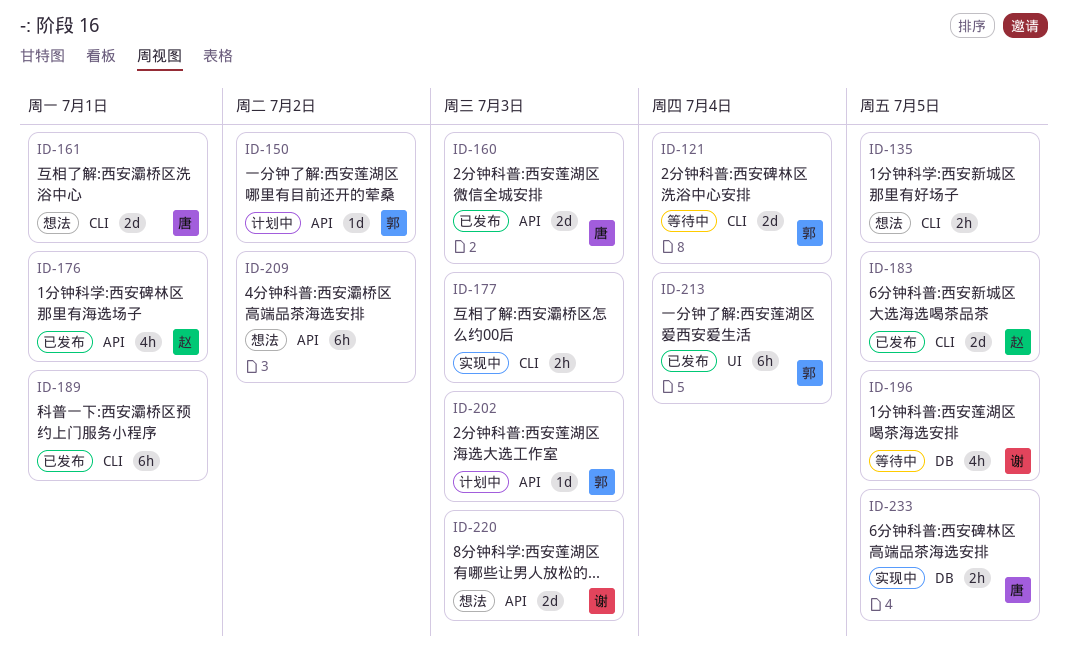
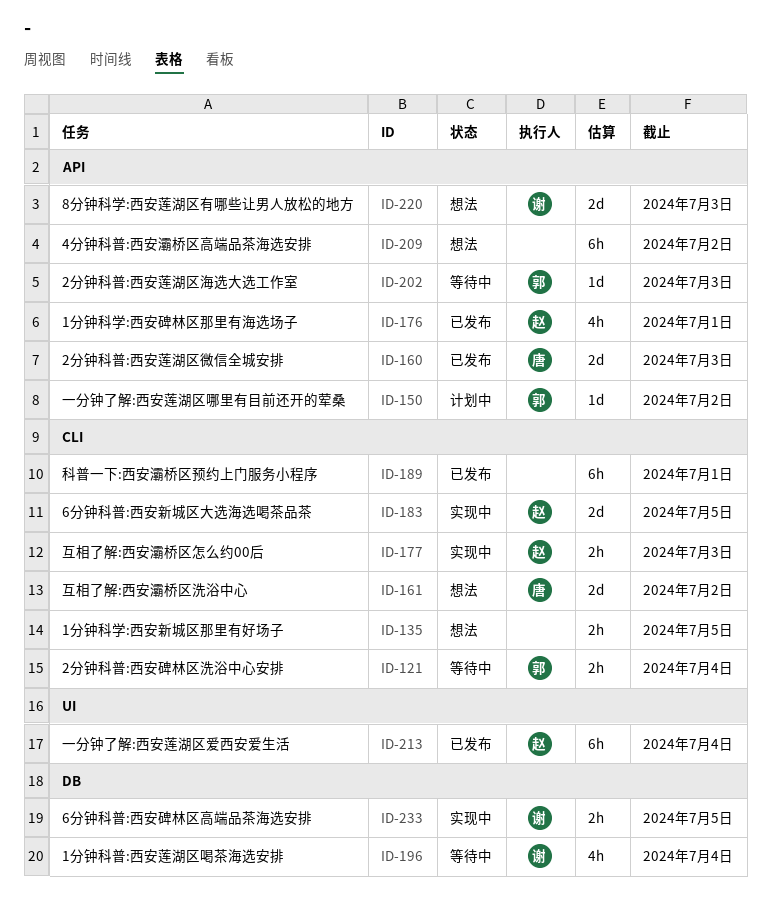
ID-121, estimate: 2d -> 2h
ID-161, due: Jul 1 -> Jul 2
ID-177, owner: none -> 赵
ID-183, status: 已发布 -> 实现中
ID-196, due: Jul 5 -> Jul 4
ID-202, status: 计划中 -> 等待中
ID-213, owner: 郭 -> 赵
ID-233, owner: 唐 -> 谢

